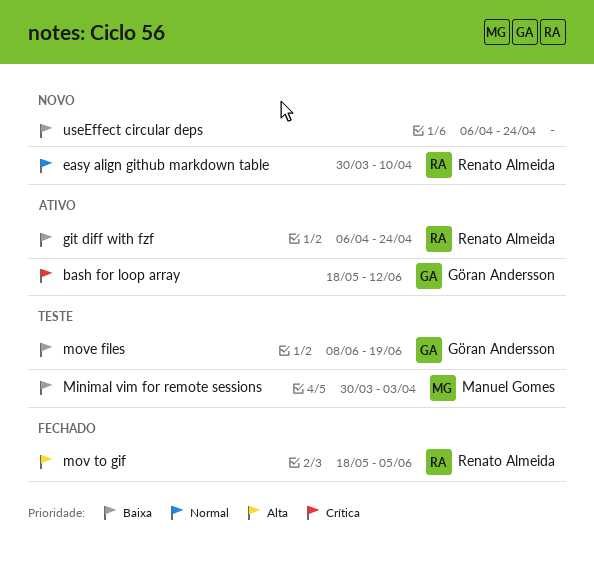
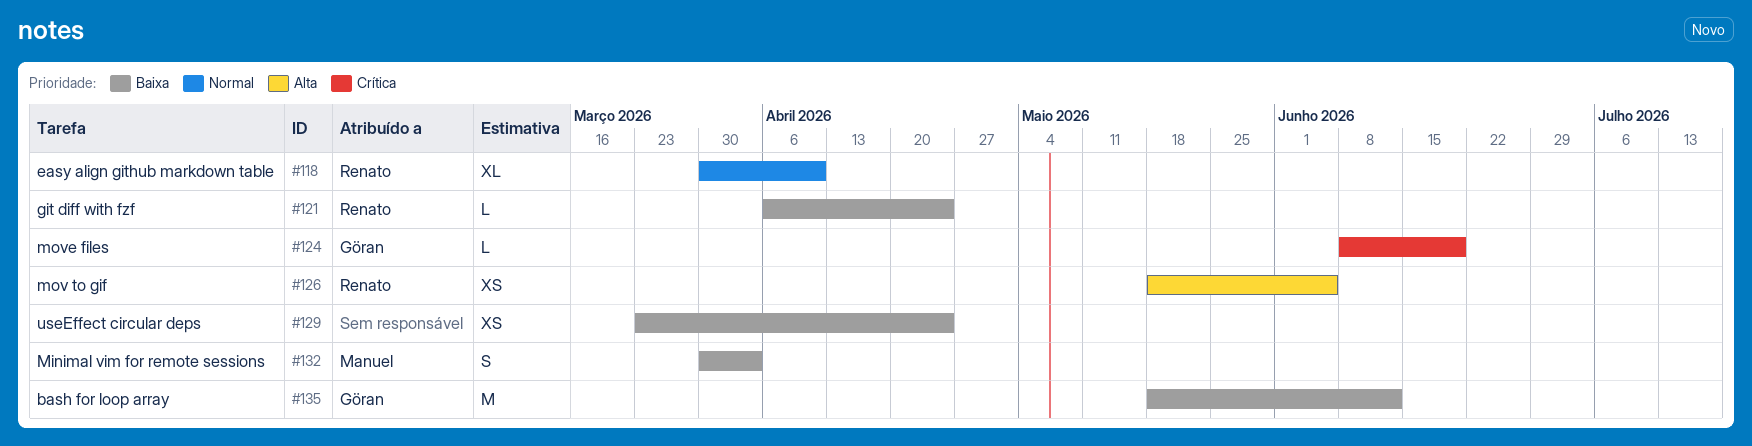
bash for loop array, priority: Crítica -> Baixa
move files, priority: Baixa -> Crítica
useEffect circular deps, start: Apr 6 -> Mar 23

